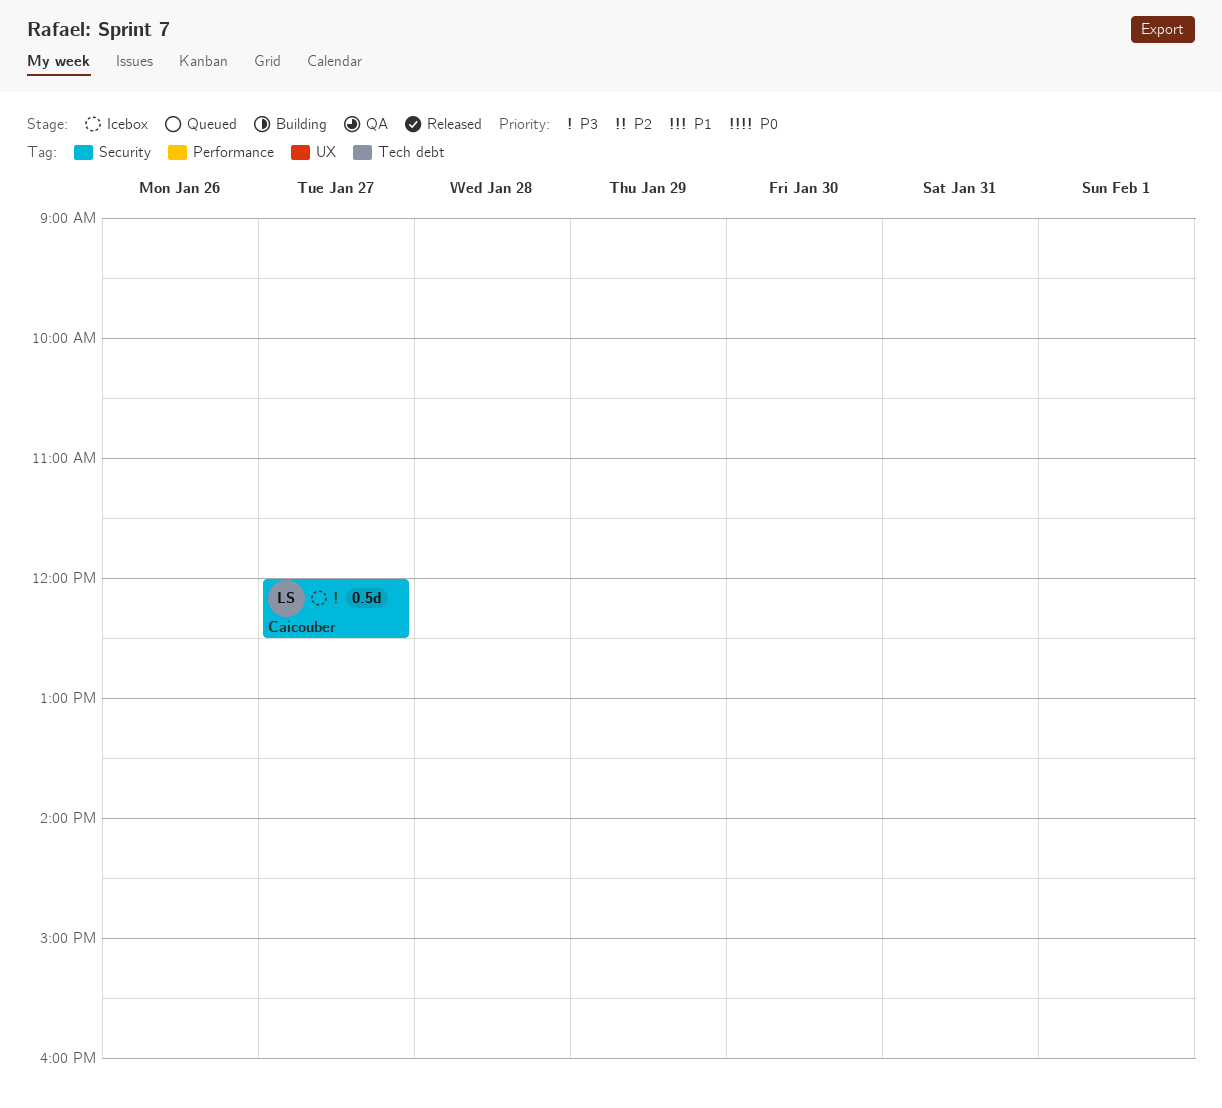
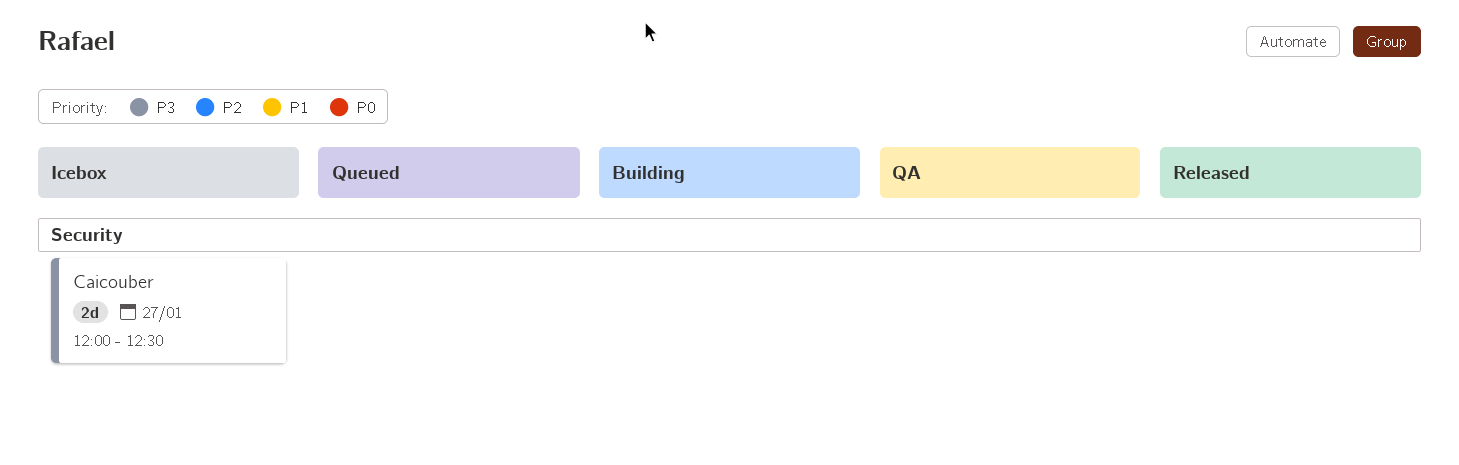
Caicouber, estimate: 0.5d -> 2d

